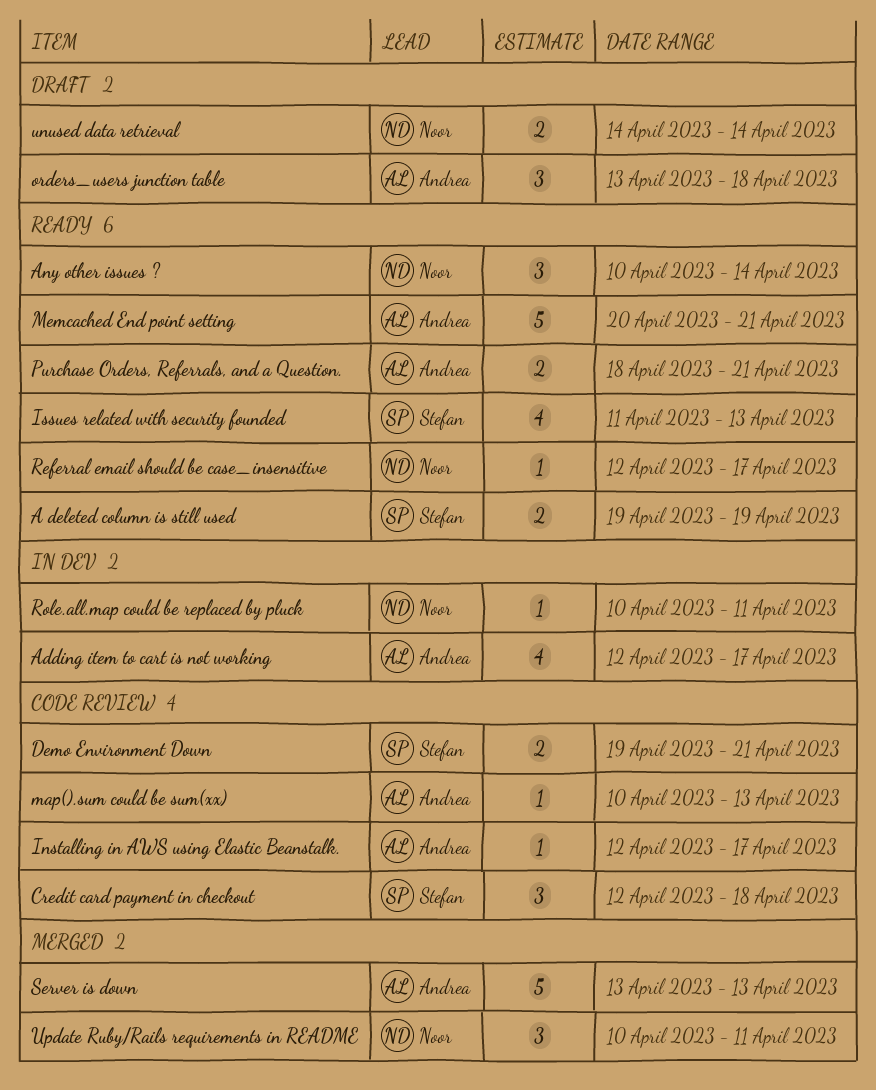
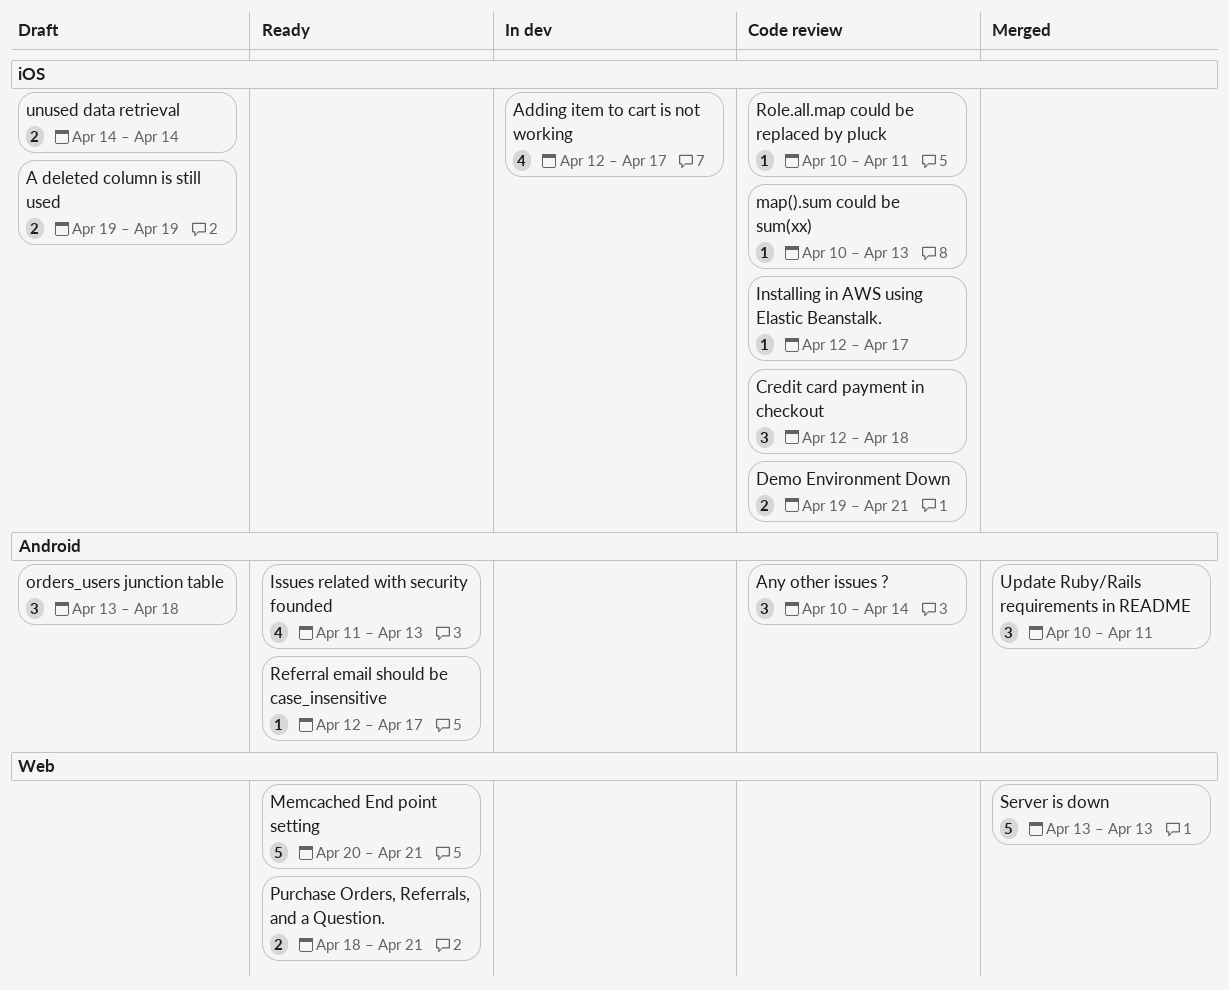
A deleted column is still used, status: Ready -> Draft
Any other issues ?, status: Ready -> Code review
Role.all.map could be replaced by pluck, status: In dev -> Code review

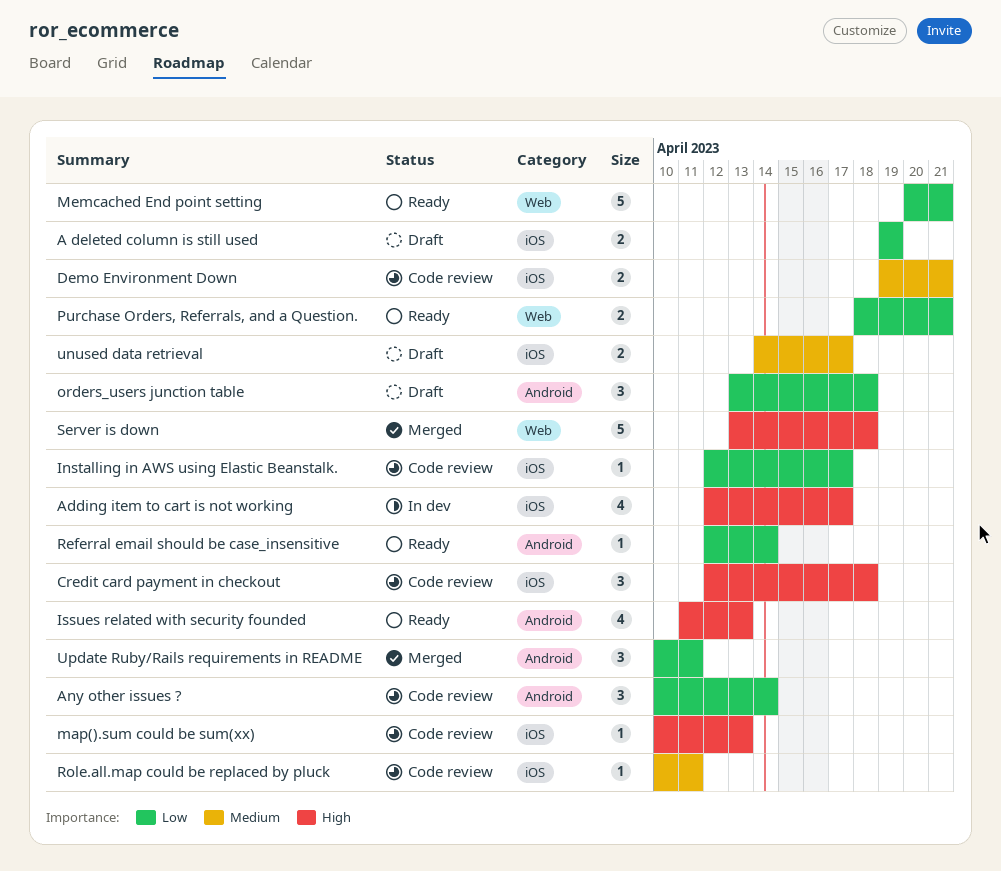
Referral email should be case_insensitive, due: Apr 17 -> Apr 14
Server is down, due: Apr 13 -> Apr 18
unused data retrieval, due: Apr 14 -> Apr 17

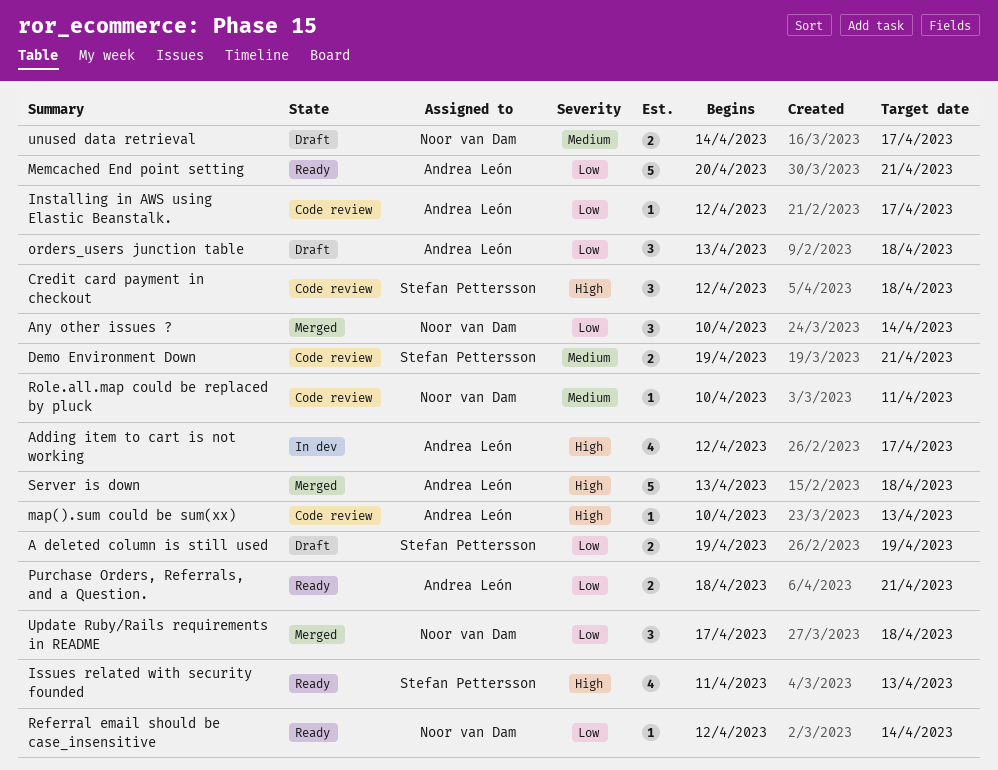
Any other issues ?, status: Code review -> Merged
Update Ruby/Rails requirements in README, start: Apr 10 -> Apr 17
Update Ruby/Rails requirements in README, due: Apr 11 -> Apr 18

